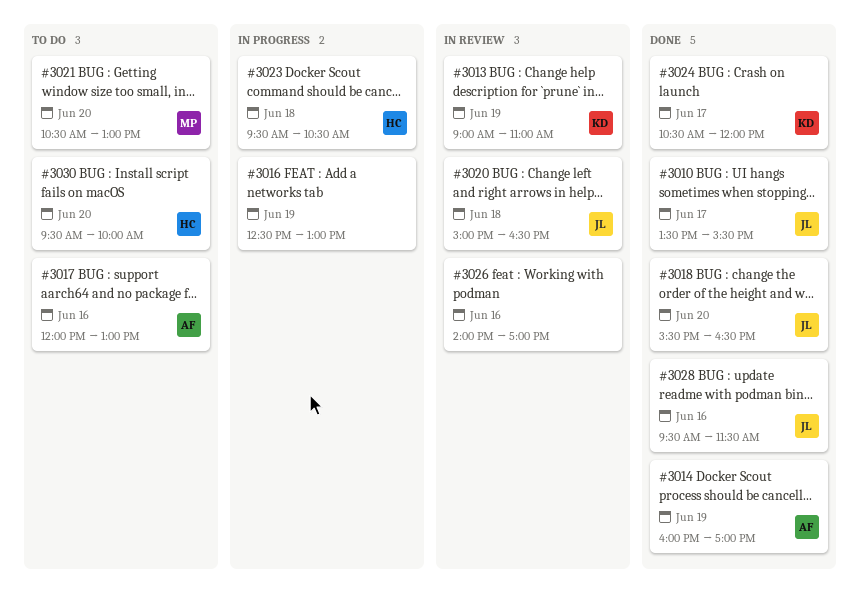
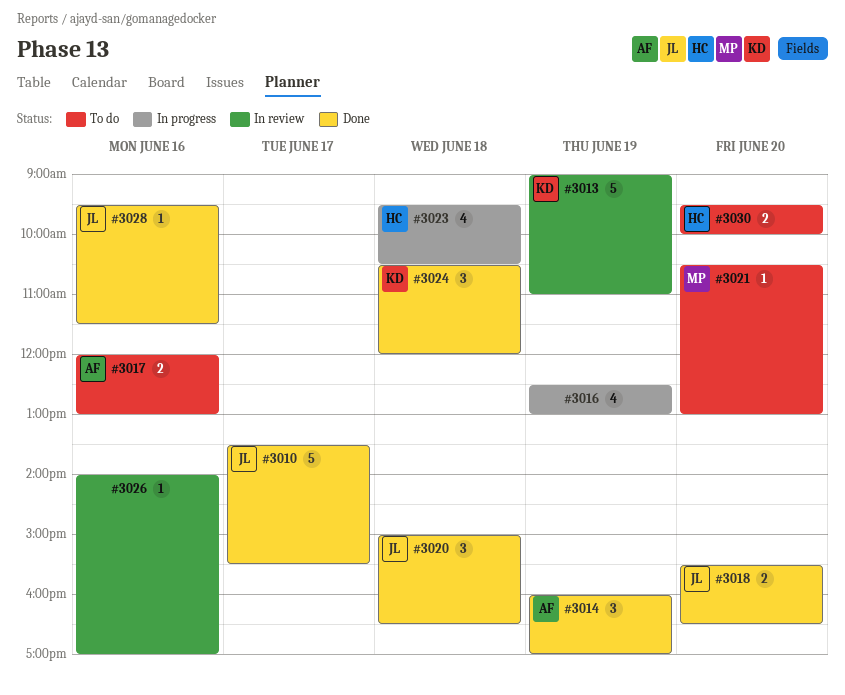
#3020, status: In review -> Done
#3024, day: Jun 17 -> Jun 18

